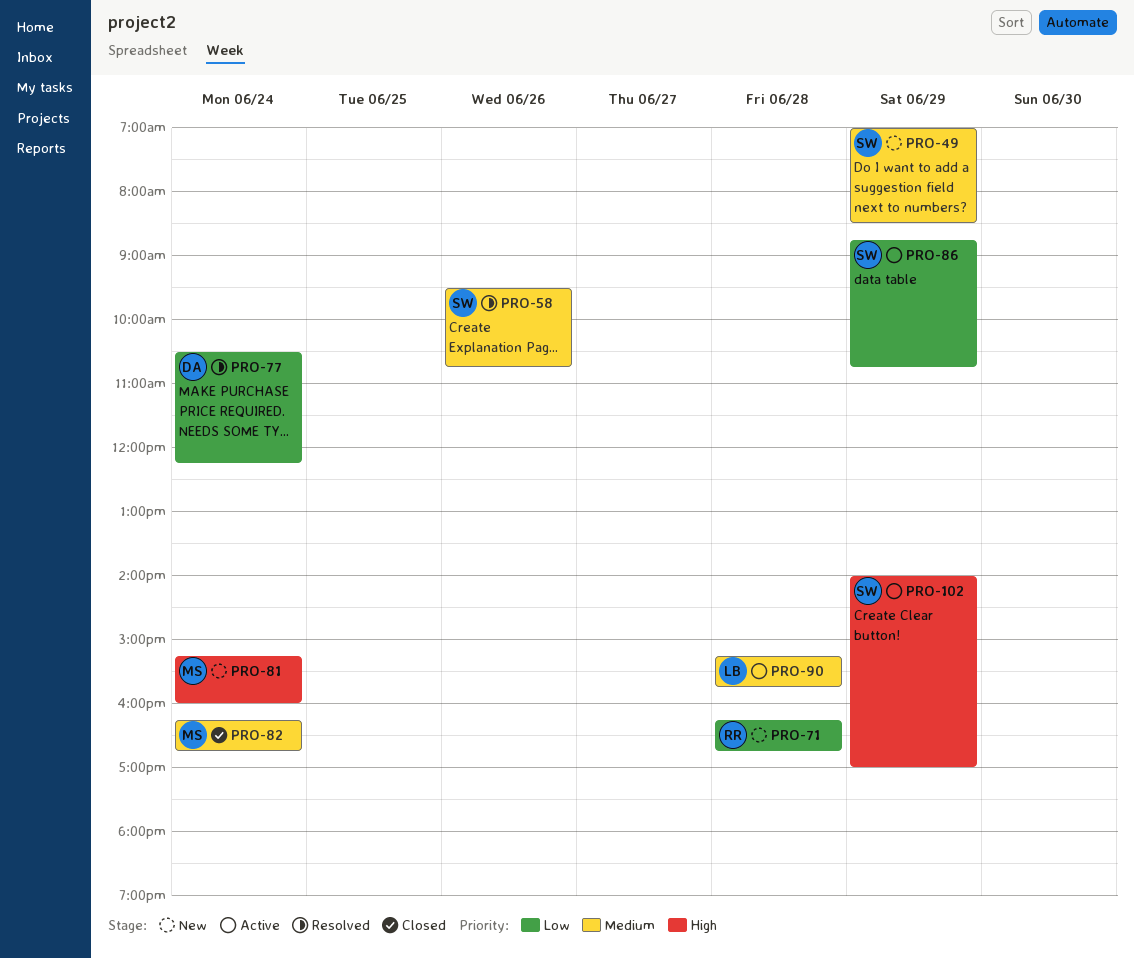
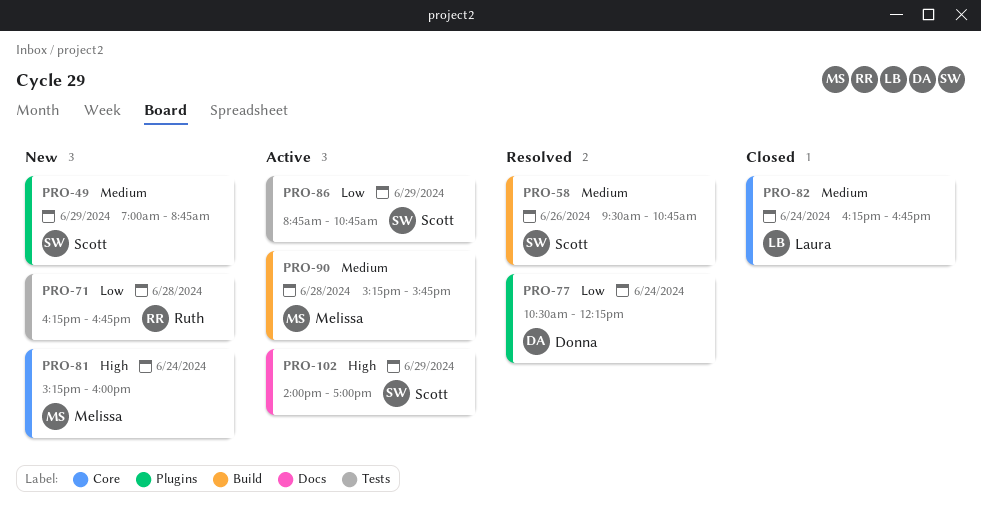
PRO-49, ends: 08:30 -> 08:45
PRO-82, owner: Melissa -> Laura
PRO-90, owner: Laura -> Melissa

